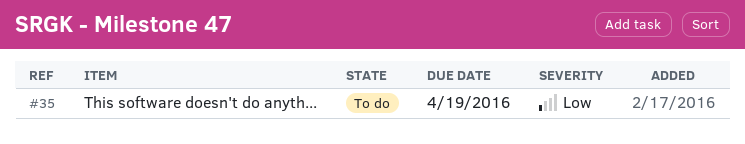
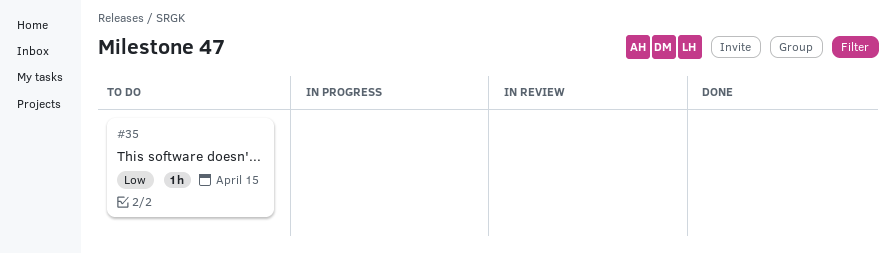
#35, due: Apr 19 -> Apr 15

